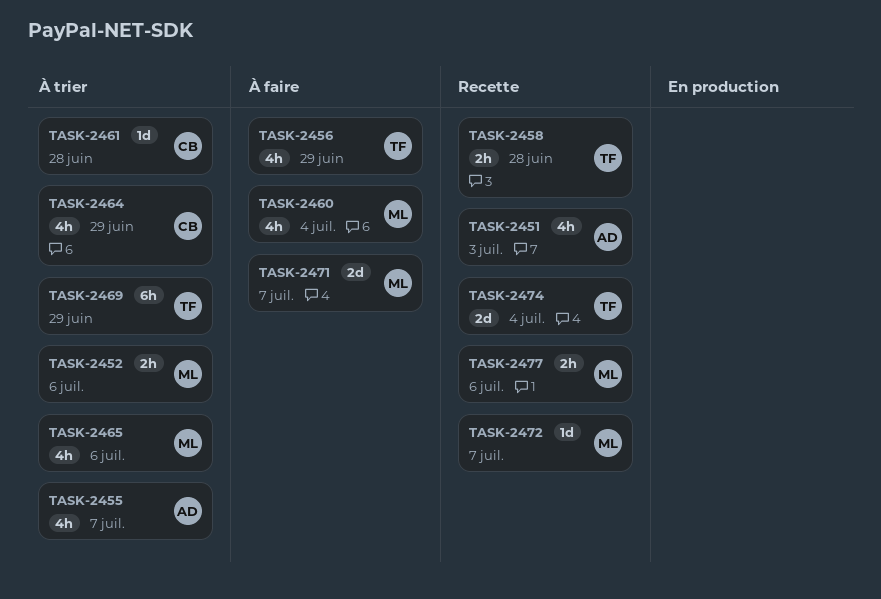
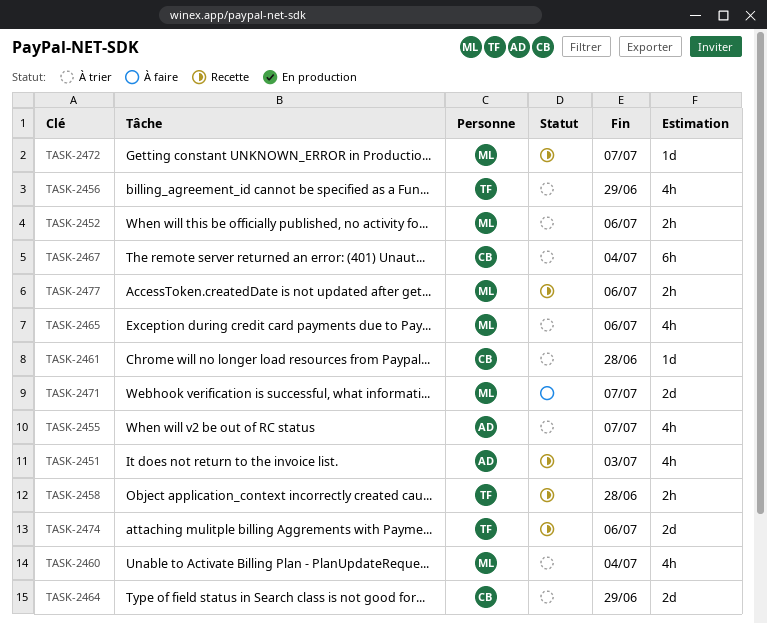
TASK-2456, status: À faire -> À trier
TASK-2460, status: À faire -> À trier
TASK-2464, estimate: 4h -> 2d
TASK-2467: none -> present
TASK-2469: present -> none
TASK-2474, due: Jul 4 -> Jul 6

